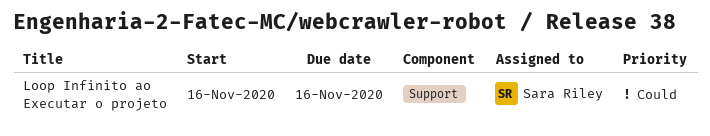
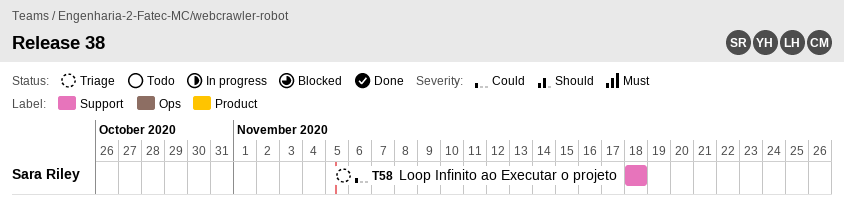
Loop Infinito ao Executar o projeto, start: Nov 16 -> Nov 18
Loop Infinito ao Executar o projeto, due: Nov 16 -> Nov 18

